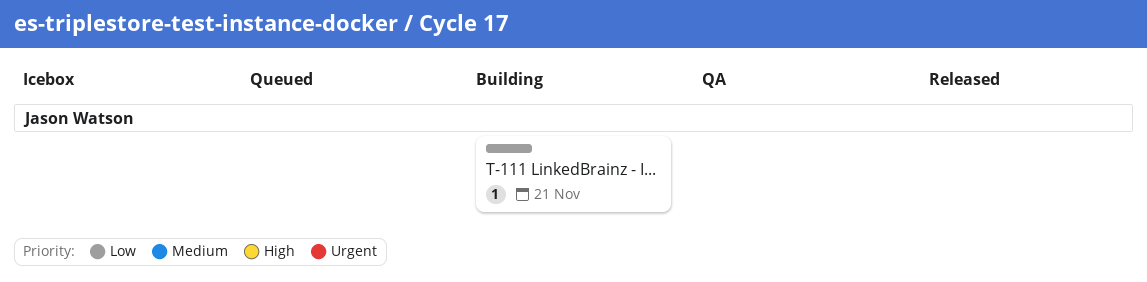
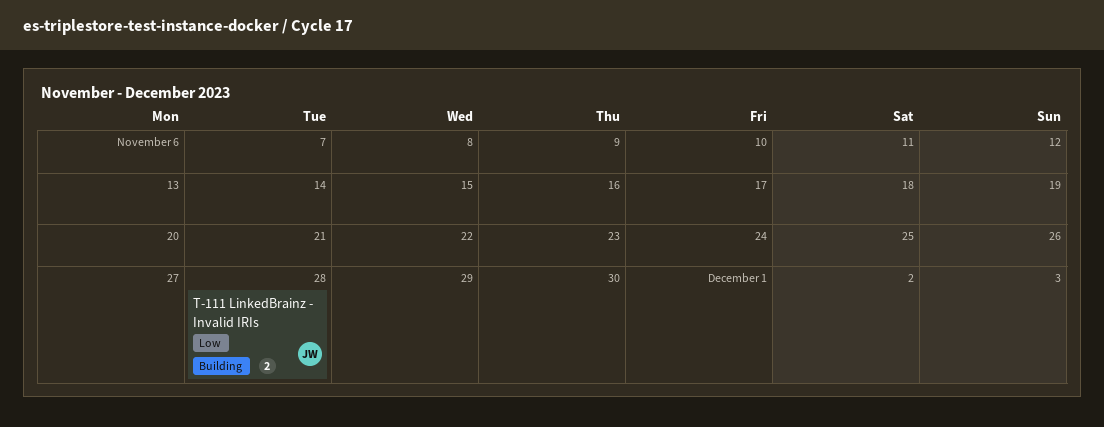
T-111, estimate: 1 -> 2
T-111, due: Nov 21 -> Nov 28

